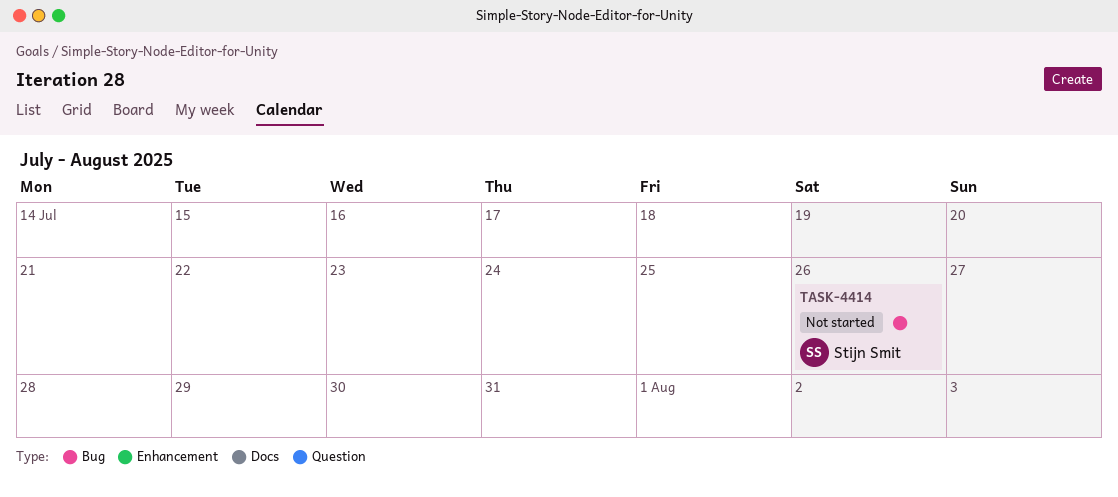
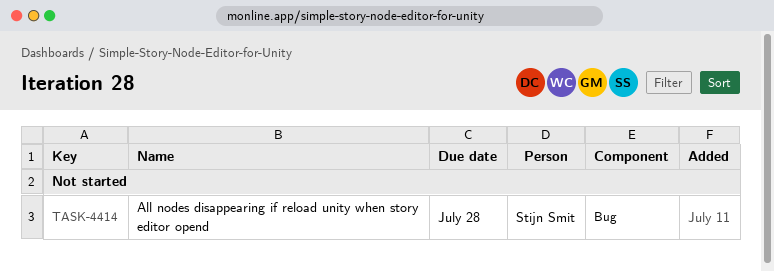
TASK-4414, due: Jul 26 -> Jul 28

